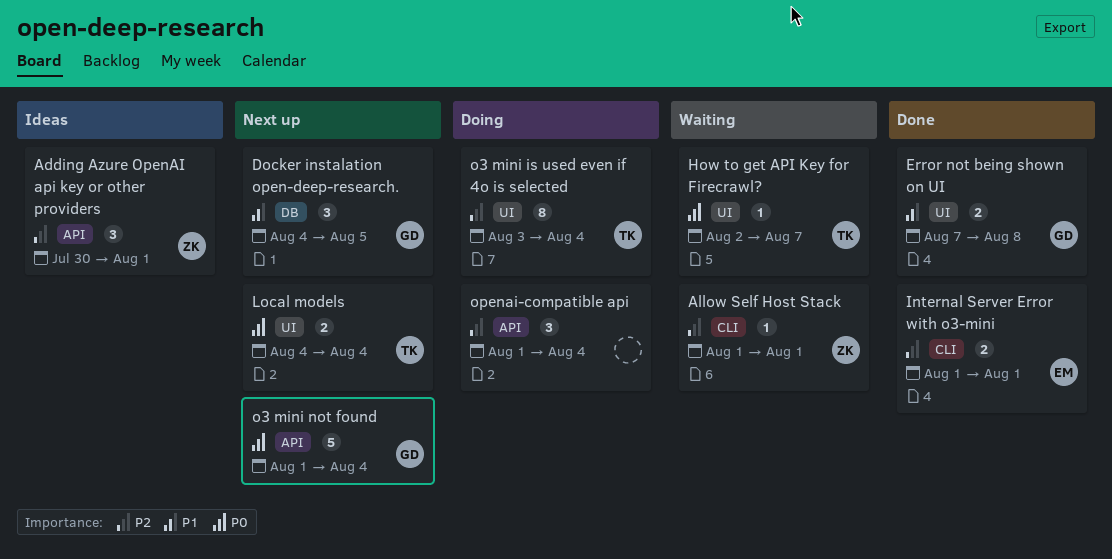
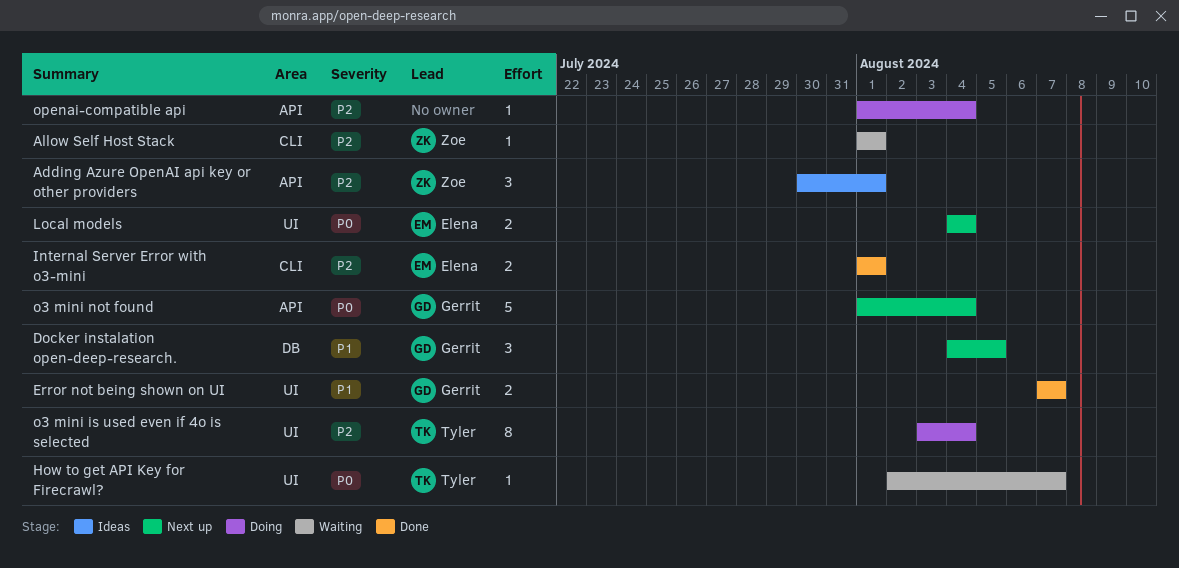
Error not being shown on UI, due: Aug 8 -> Aug 7
Local models, owner: Tyler -> Elena
openai-compatible api, estimate: 3 -> 1

